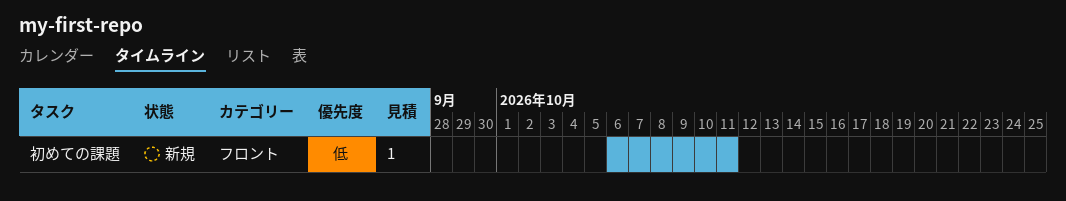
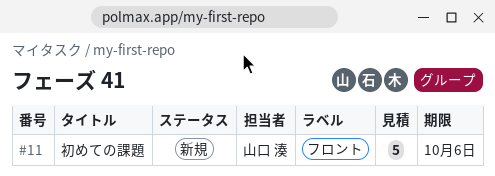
初めての課題, estimate: 1 -> 5
初めての課題, due: Oct 11 -> Oct 6

